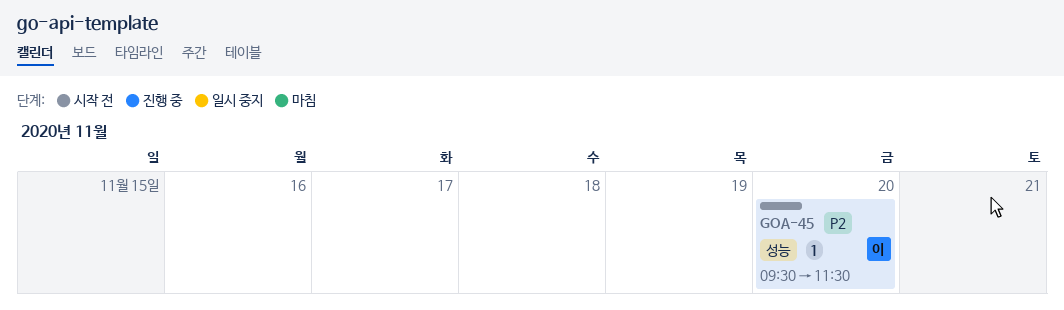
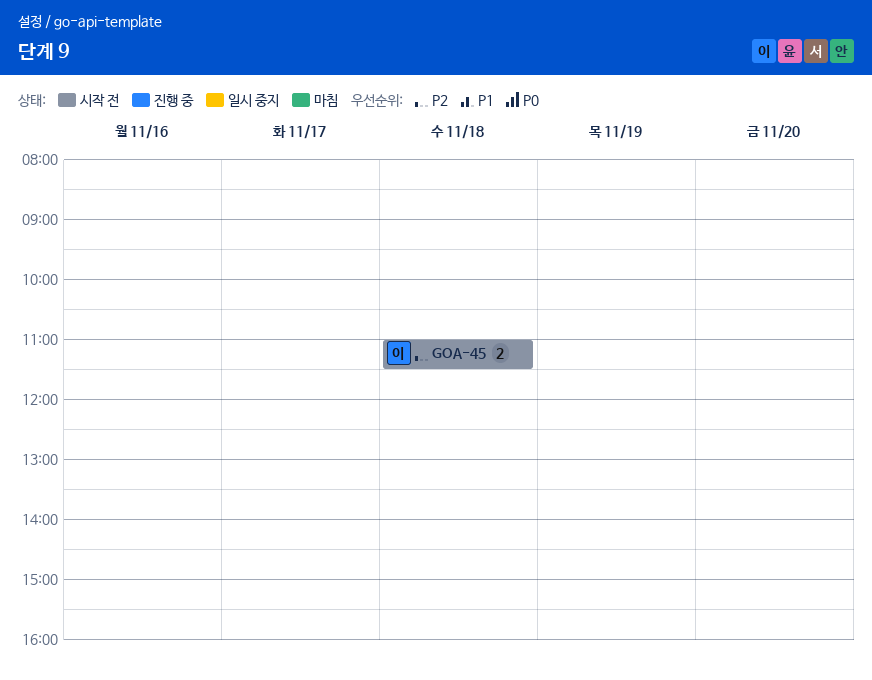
GOA-45, estimate: 1 -> 2
GOA-45, day: Nov 20 -> Nov 18
GOA-45, begins: 09:30 -> 11:00

